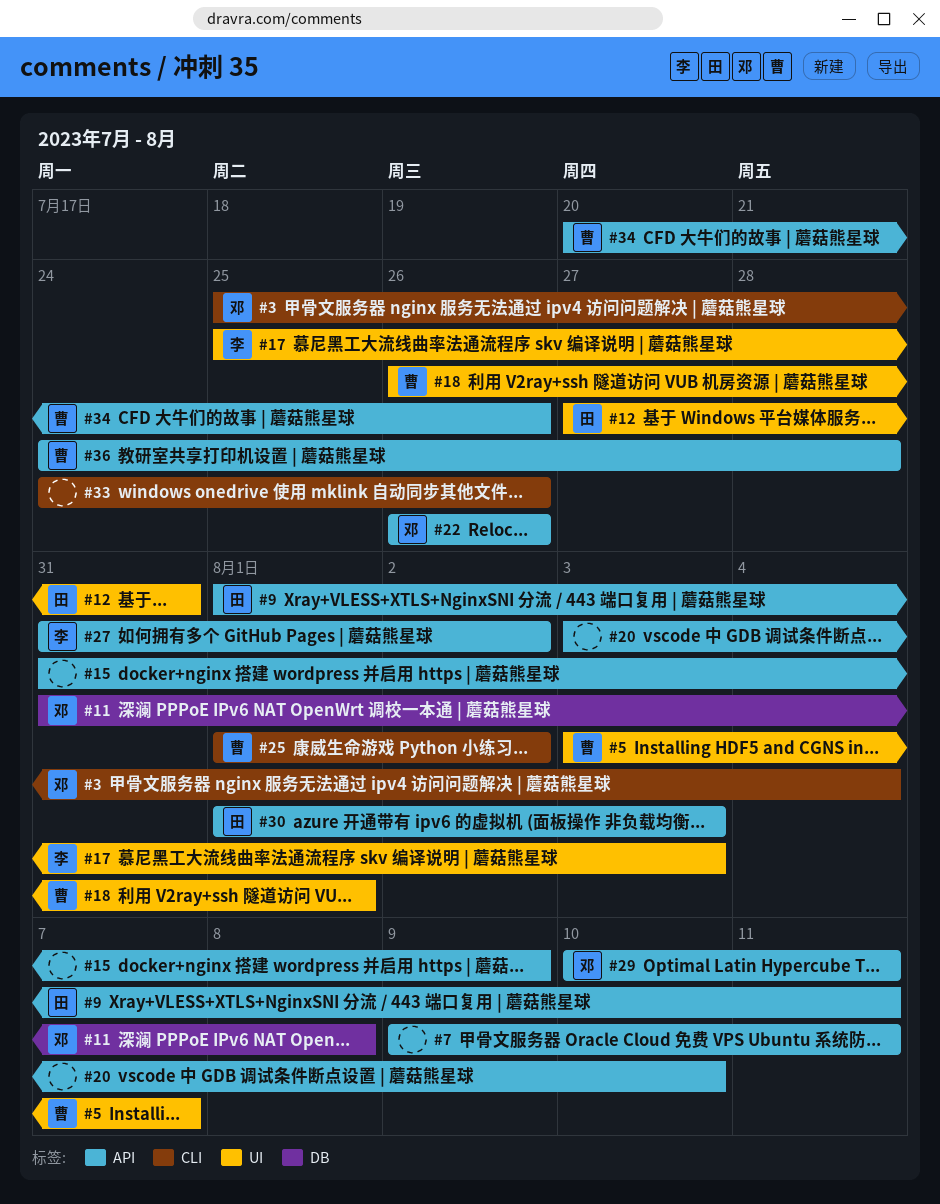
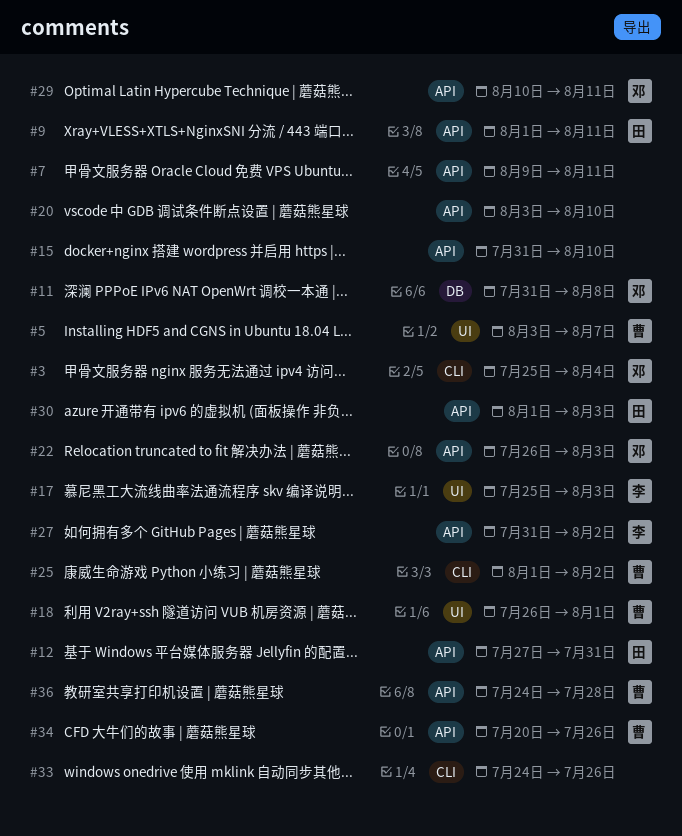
#12, label: UI -> API
#15, due: Aug 9 -> Aug 10
#22, due: Jul 26 -> Aug 3

